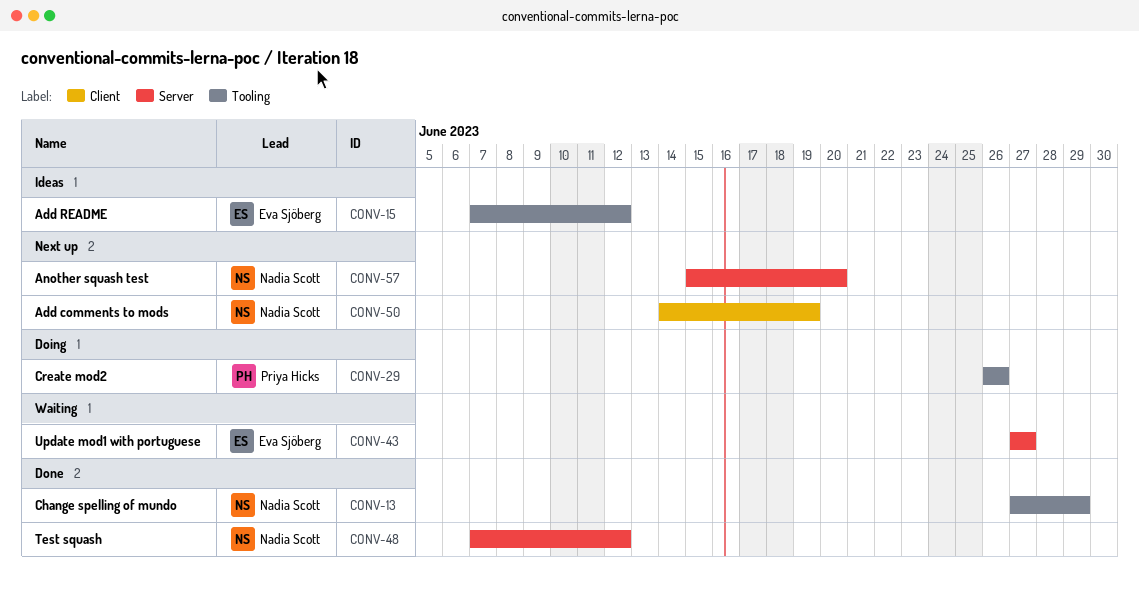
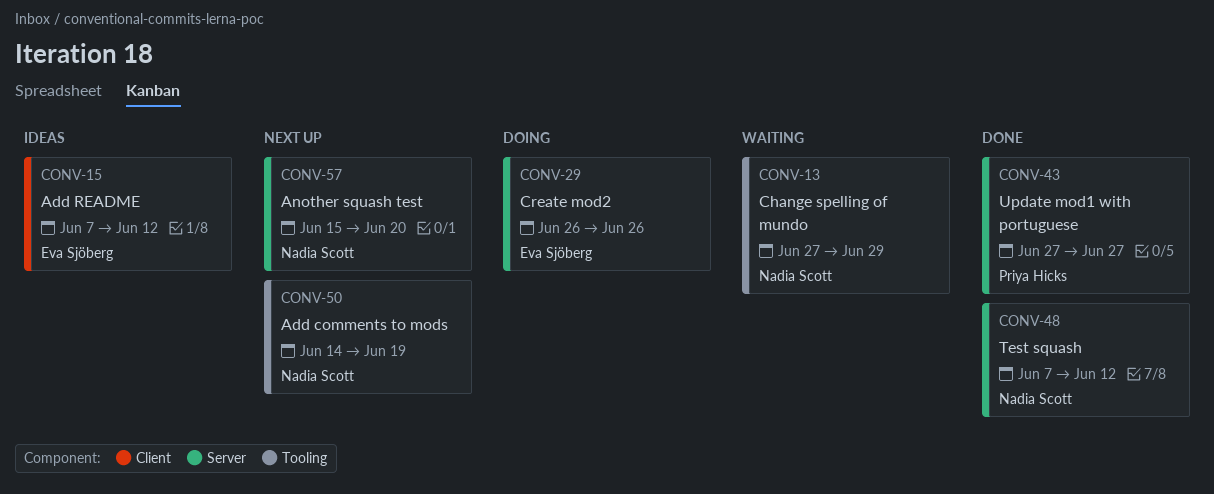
CONV-13, status: Done -> Waiting
CONV-15, label: Tooling -> Client
CONV-29, owner: Priya Hicks -> Eva Sjöberg
CONV-29, label: Tooling -> Server
CONV-43, status: Waiting -> Done
CONV-43, owner: Eva Sjöberg -> Priya Hicks
CONV-50, label: Client -> Tooling

